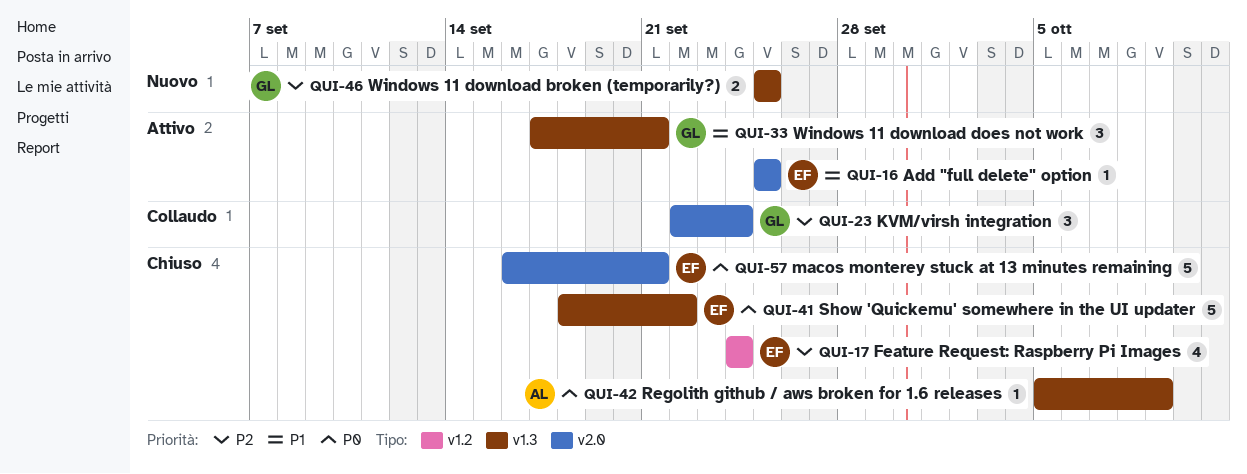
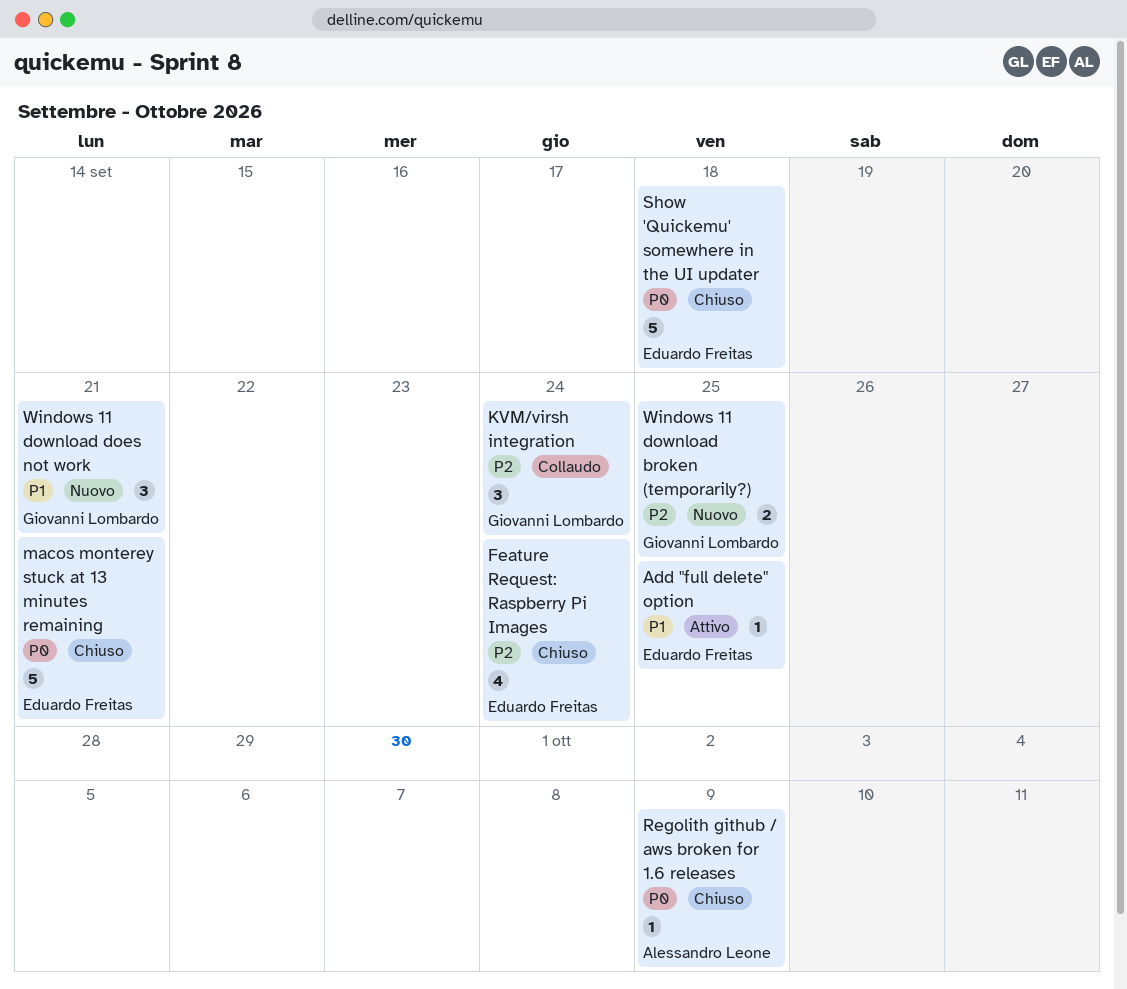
Show 'Quickemu' somewhere in the UI updater, due: Sep 22 -> Sep 18
Windows 11 download does not work, status: Attivo -> Nuovo

